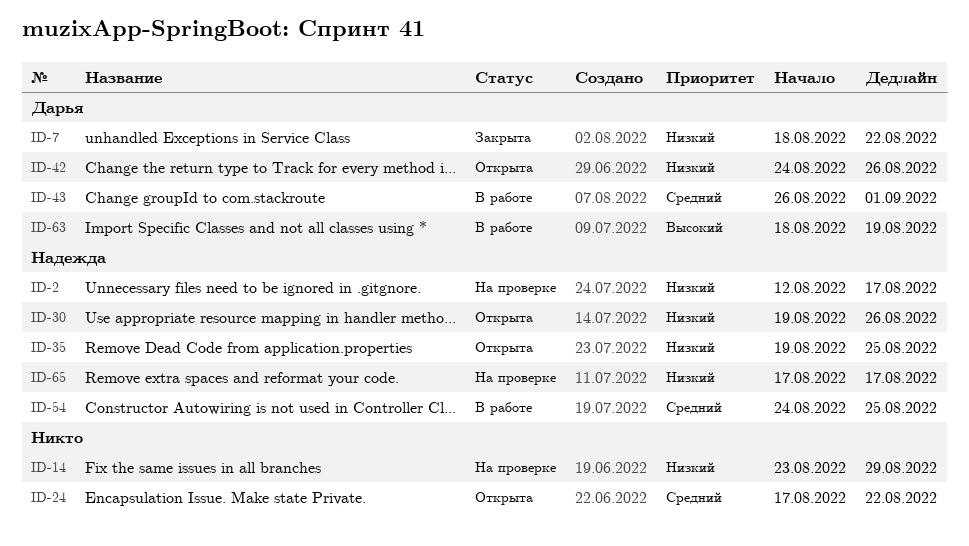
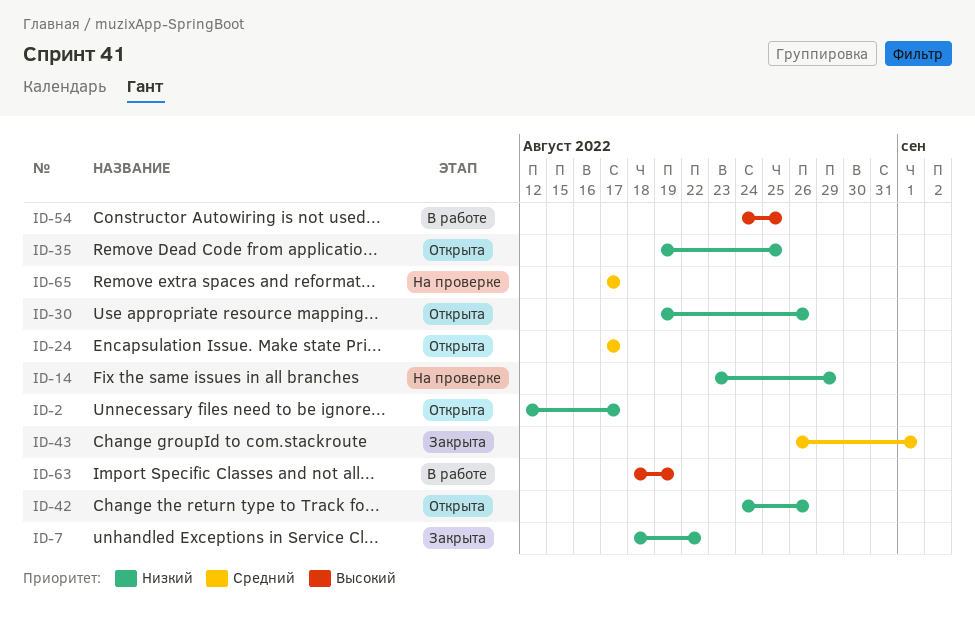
ID-2, status: На проверке -> Открыта
ID-24, due: Aug 22 -> Aug 17
ID-43, status: В работе -> Закрыта
ID-54, priority: Средний -> Высокий
ID-65, priority: Низкий -> Средний

